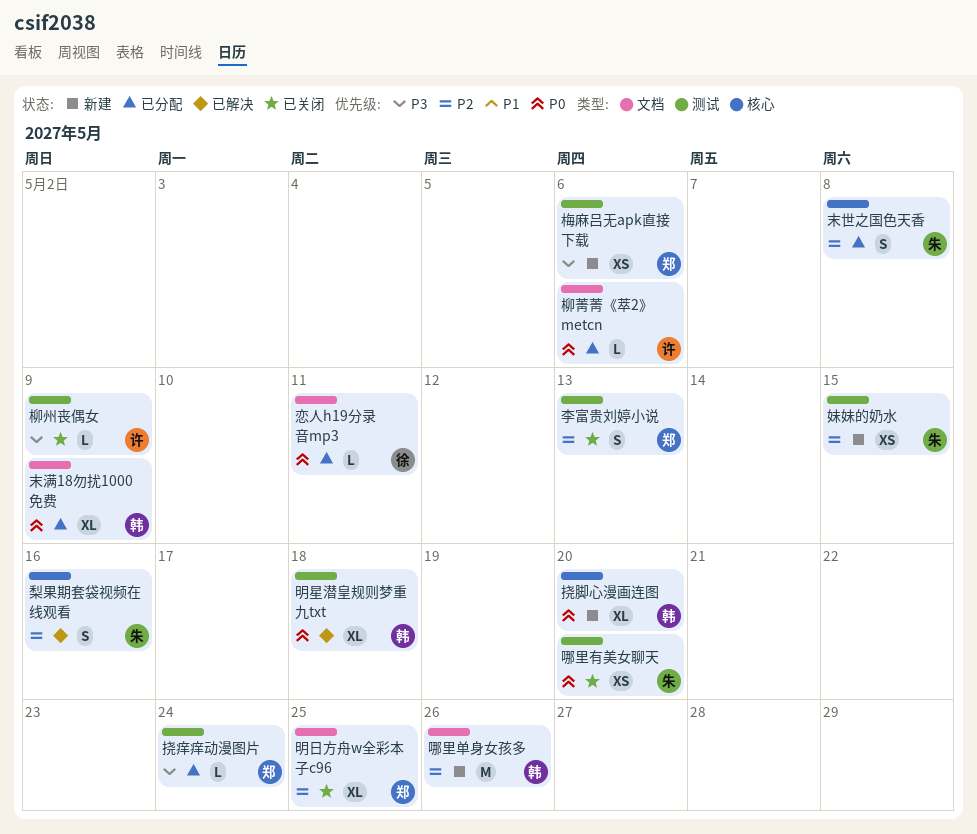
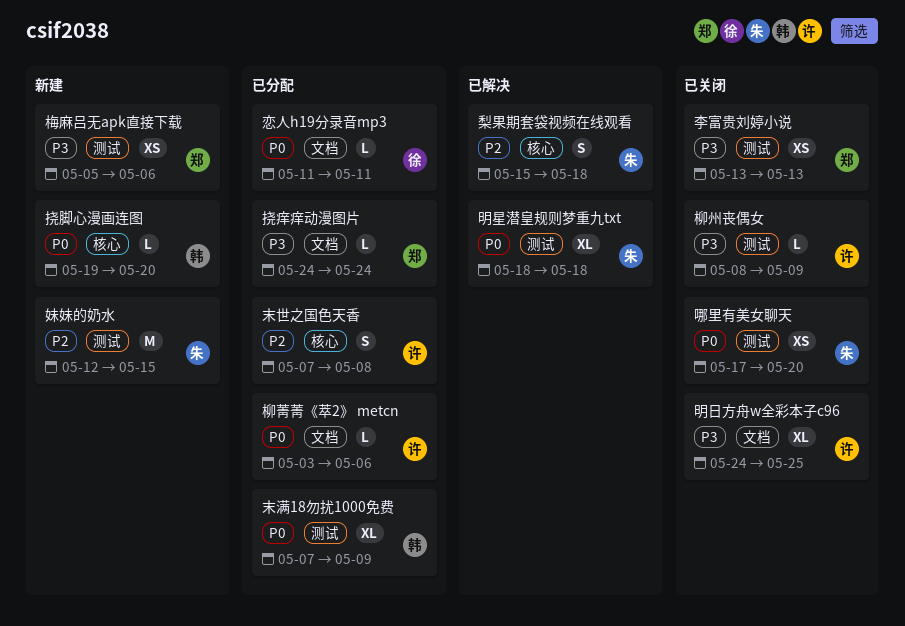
哪里单身女孩多: present -> none
妹妹的奶水, estimate: XS -> M
挠痒痒动漫图片, label: 测试 -> 文档
挠脚心漫画连图, estimate: XL -> L
明日方舟w全彩本子c96, owner: 郑 -> 许
明日方舟w全彩本子c96, priority: P2 -> P3
明星潜皇规则梦重九txt, owner: 韩 -> 朱
末世之国色天香, owner: 朱 -> 许
末满18勿扰1000免费, label: 文档 -> 测试
李富贵刘婷小说, priority: P2 -> P3
李富贵刘婷小说, estimate: S -> XS
梨果期套袋视频在线观看, due: May 16 -> May 18

